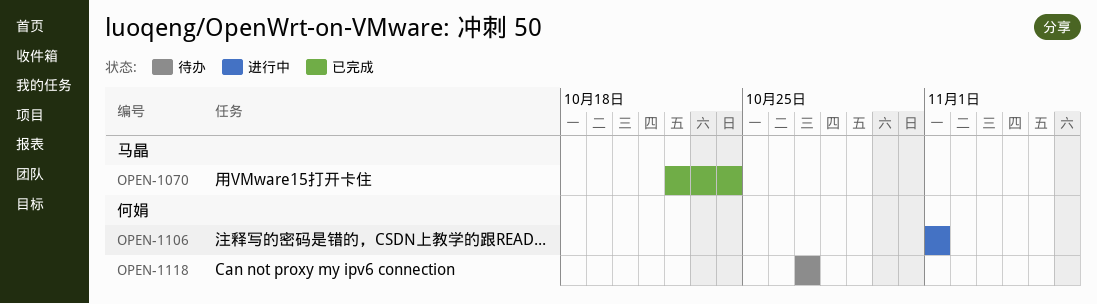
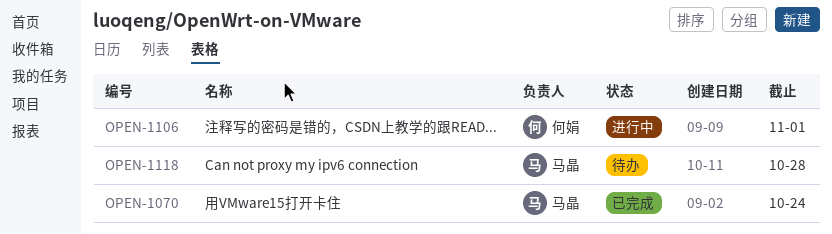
OPEN-1118, owner: 何娟 -> 马晶
OPEN-1118, due: Oct 27 -> Oct 28

